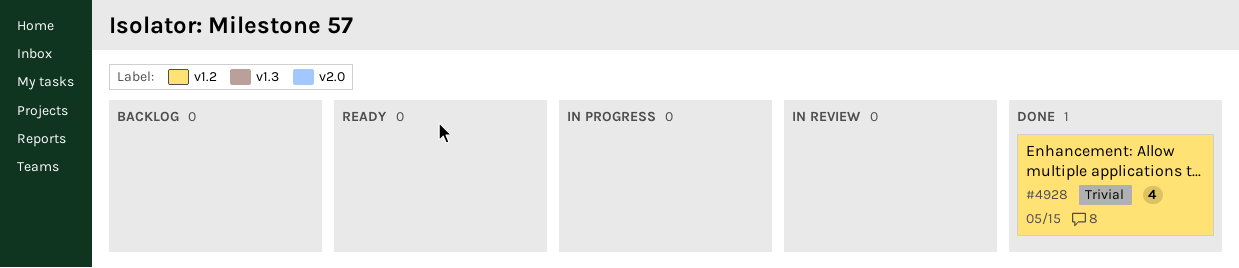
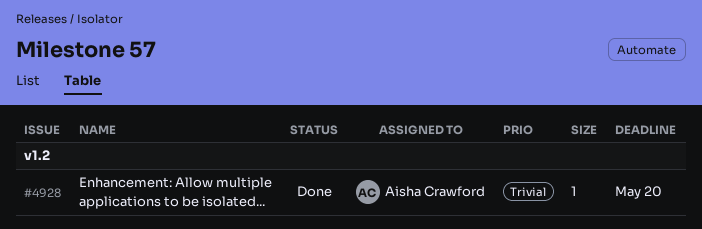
#4928, estimate: 4 -> 1
#4928, due: May 15 -> May 20

